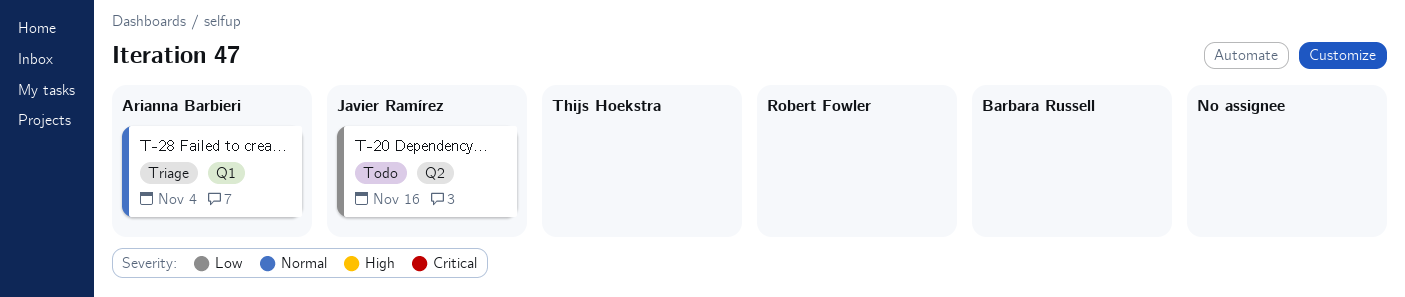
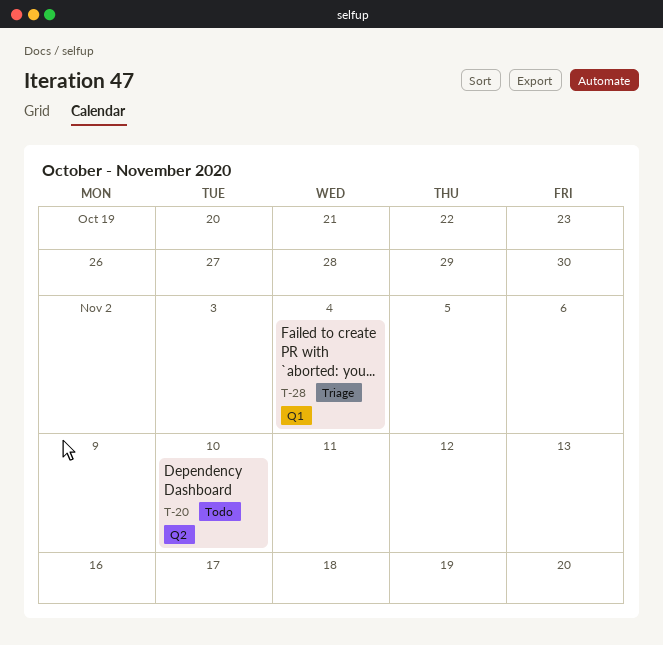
T-20, due: Nov 16 -> Nov 10

